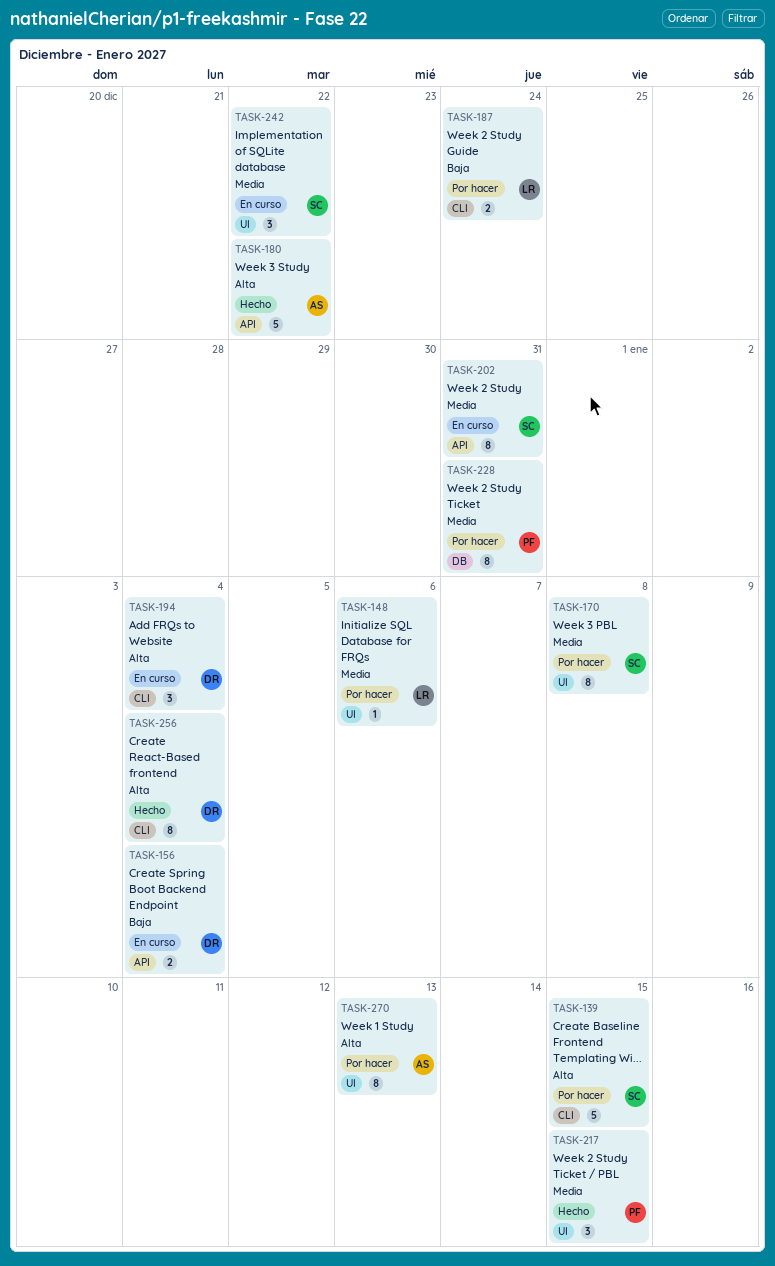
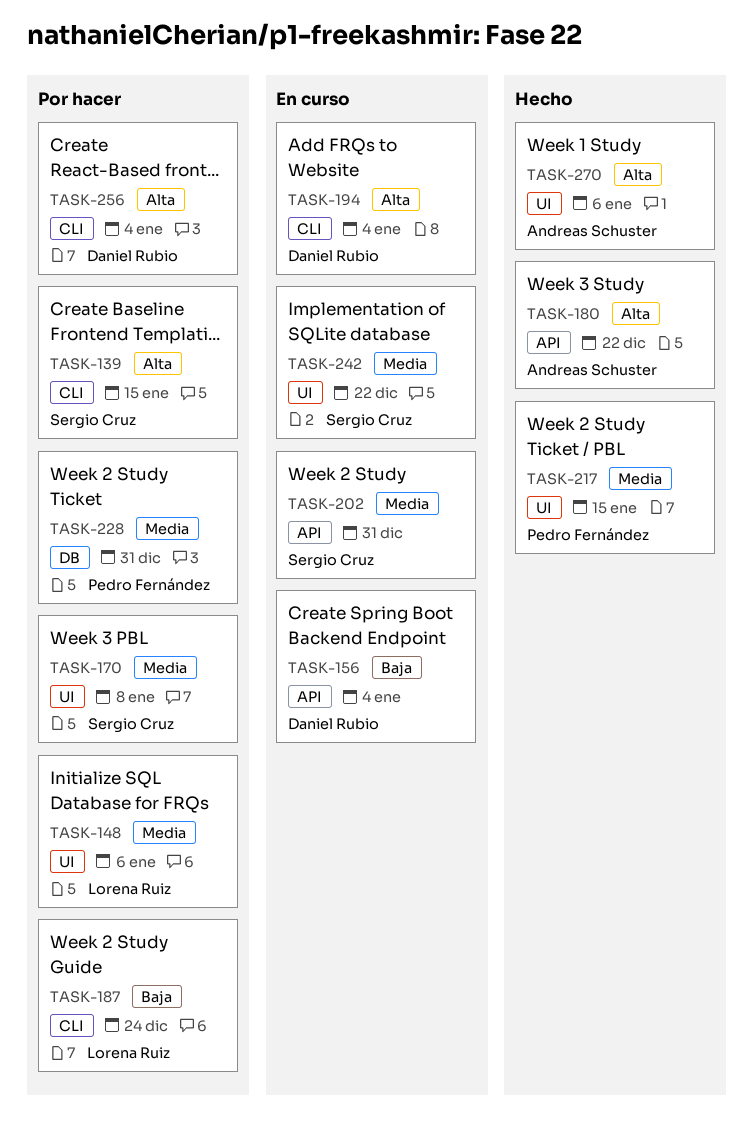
TASK-256, status: Hecho -> Por hacer
TASK-270, status: Por hacer -> Hecho
TASK-270, due: Jan 13 -> Jan 6

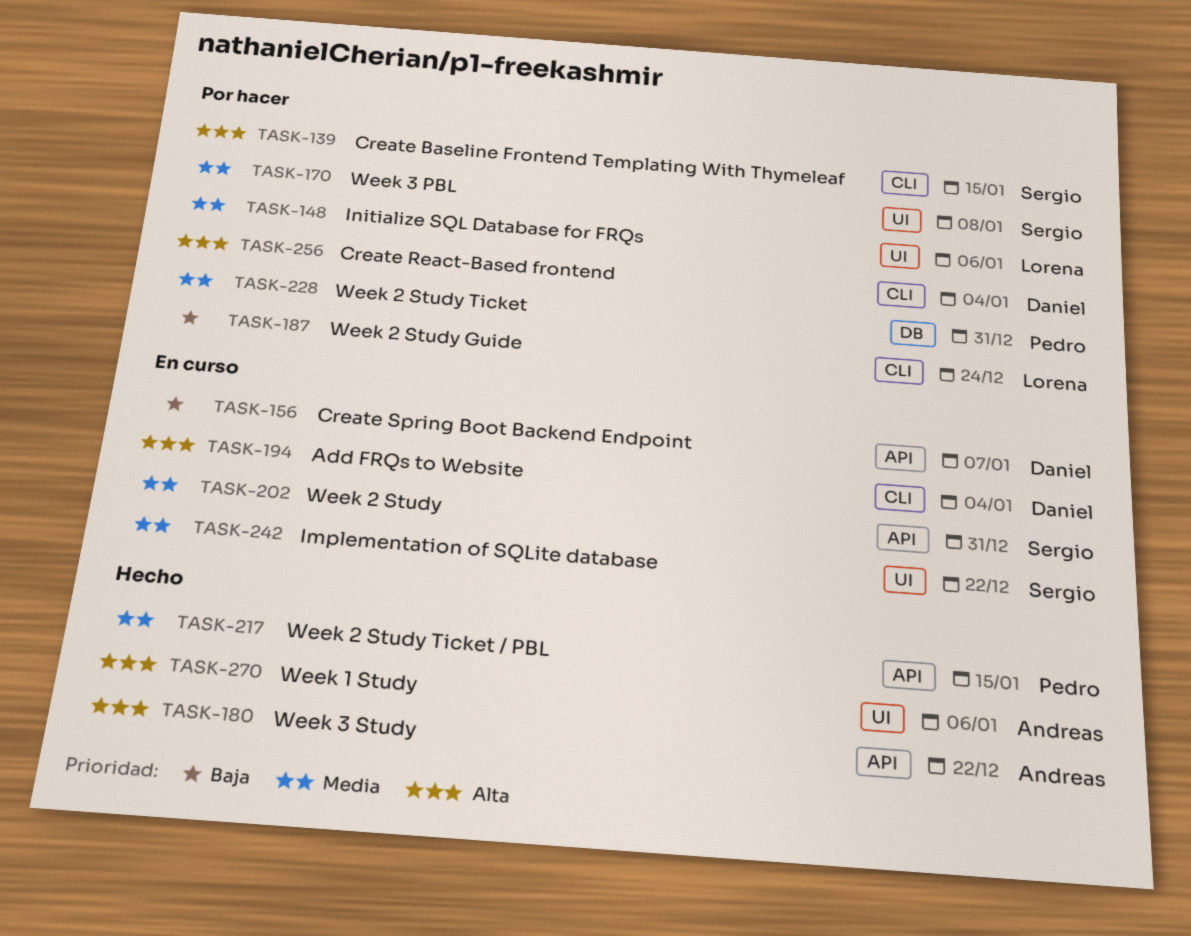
TASK-156, due: Jan 4 -> Jan 7
TASK-217, label: UI -> API

